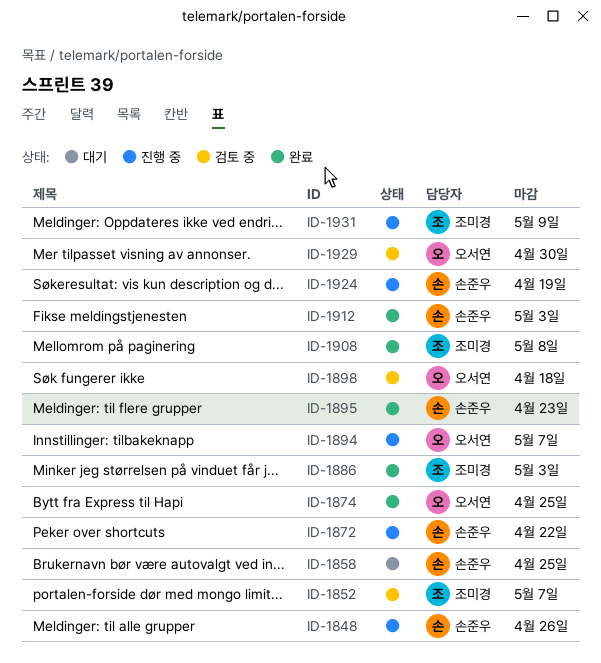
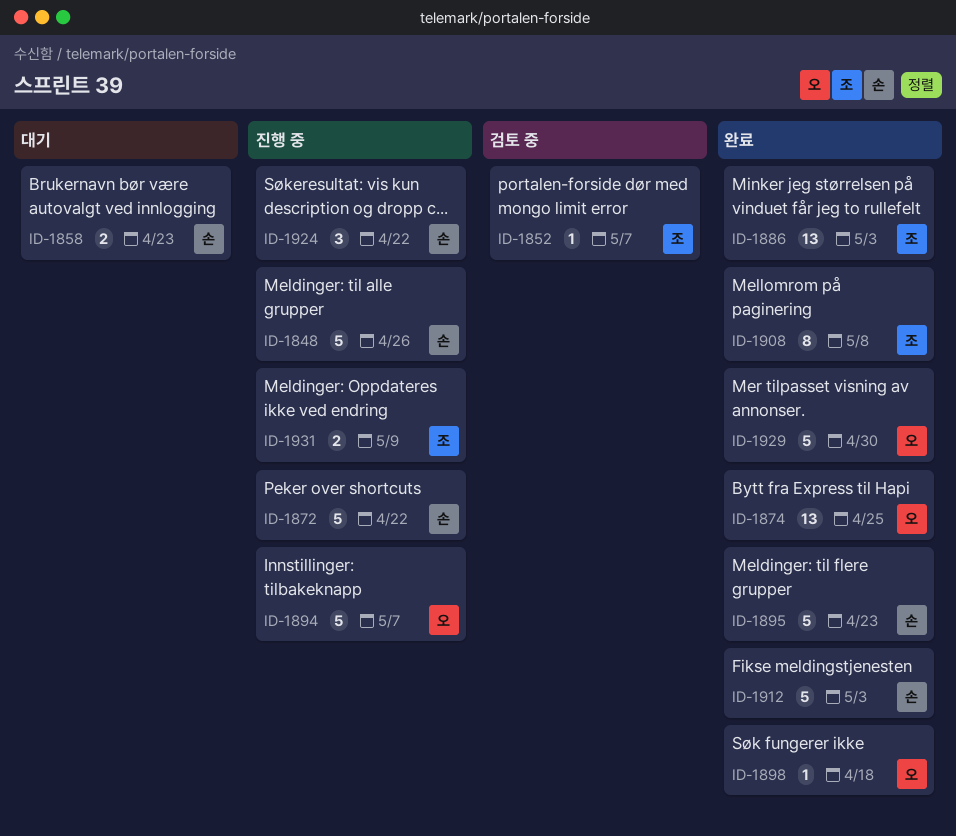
ID-1858, due: Apr 25 -> Apr 23
ID-1898, status: 검토 중 -> 완료
ID-1924, due: Apr 19 -> Apr 22
ID-1929, status: 검토 중 -> 완료

